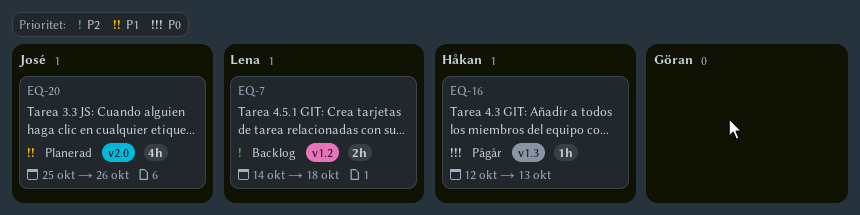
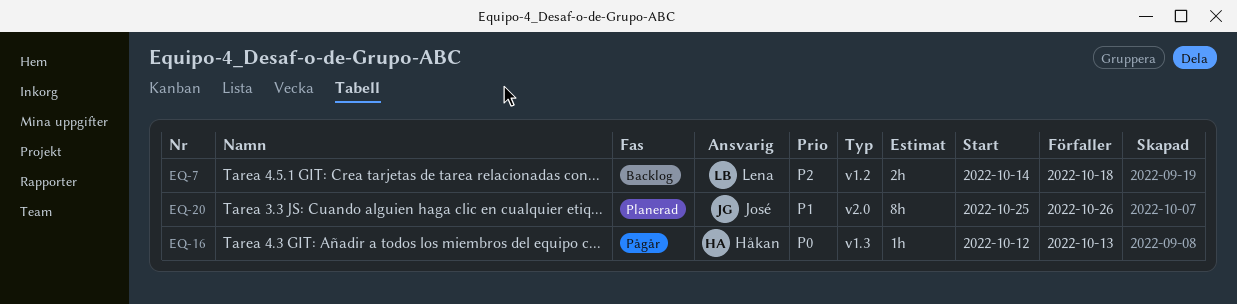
EQ-20, estimate: 4h -> 8h

